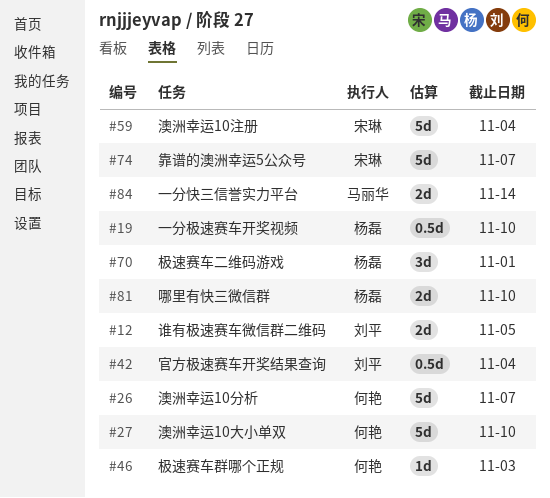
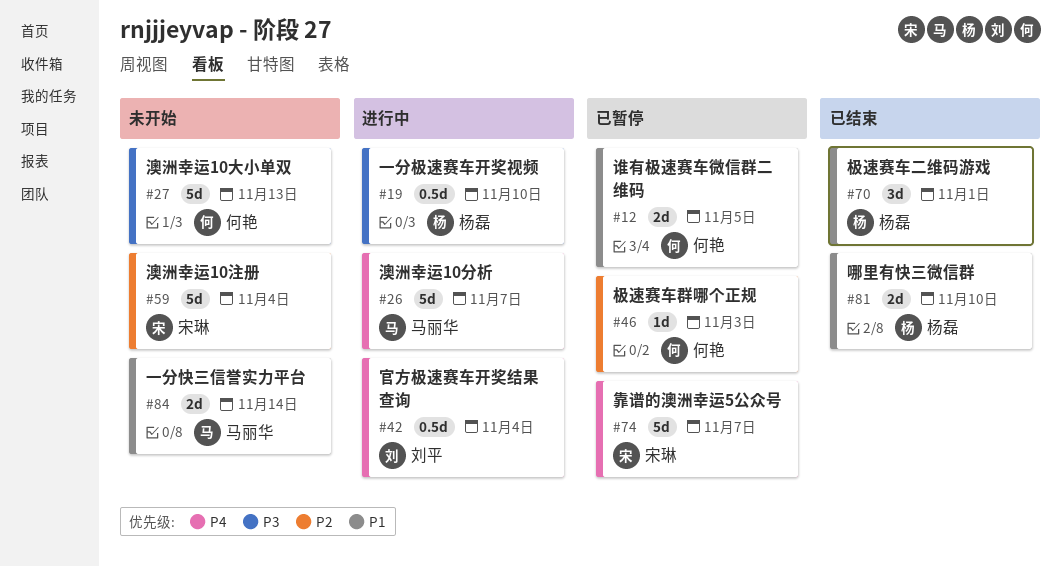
#12, owner: 刘平 -> 何艳
#26, owner: 何艳 -> 马丽华
#27, due: Nov 10 -> Nov 13

